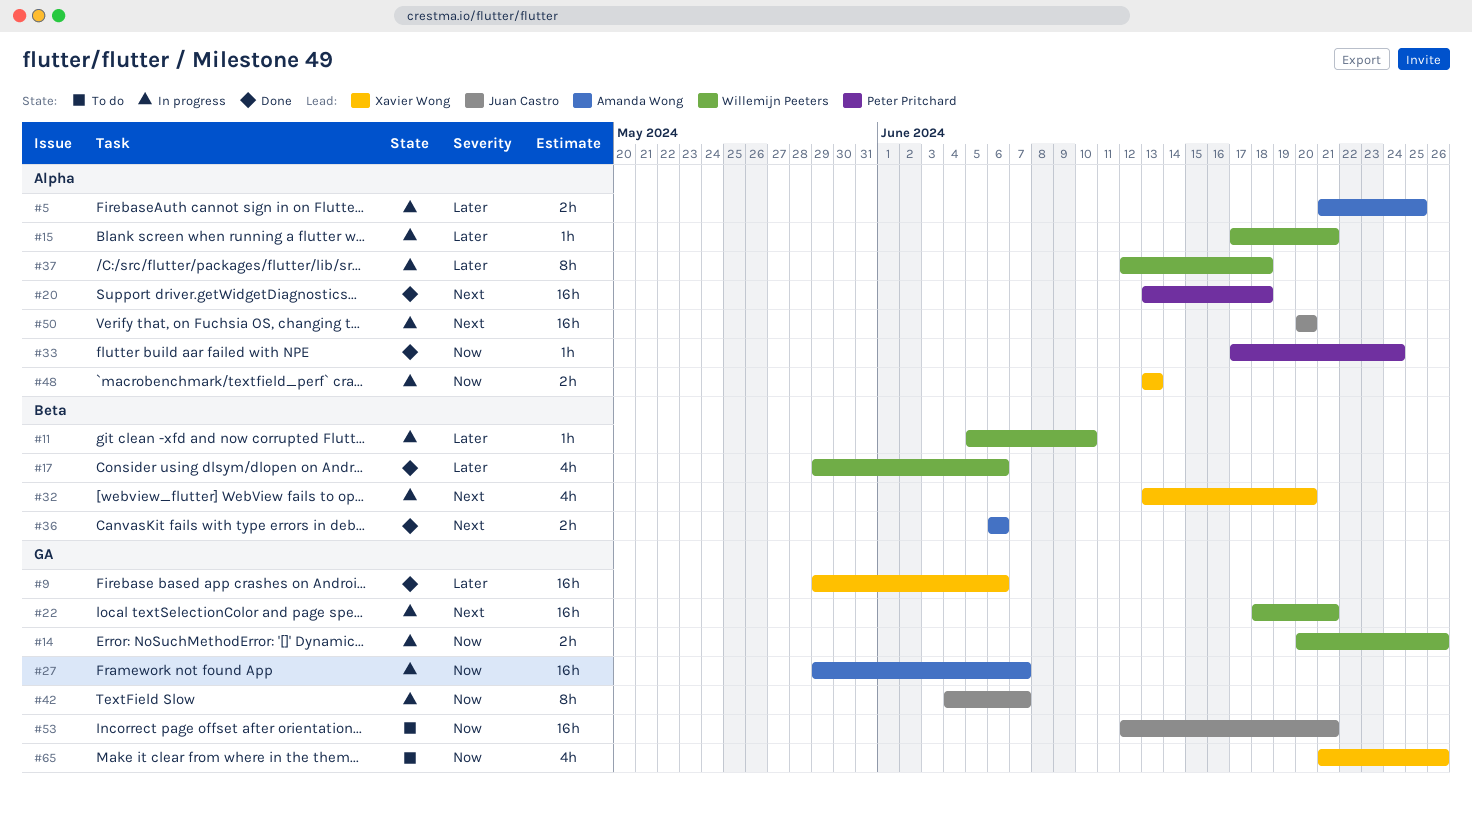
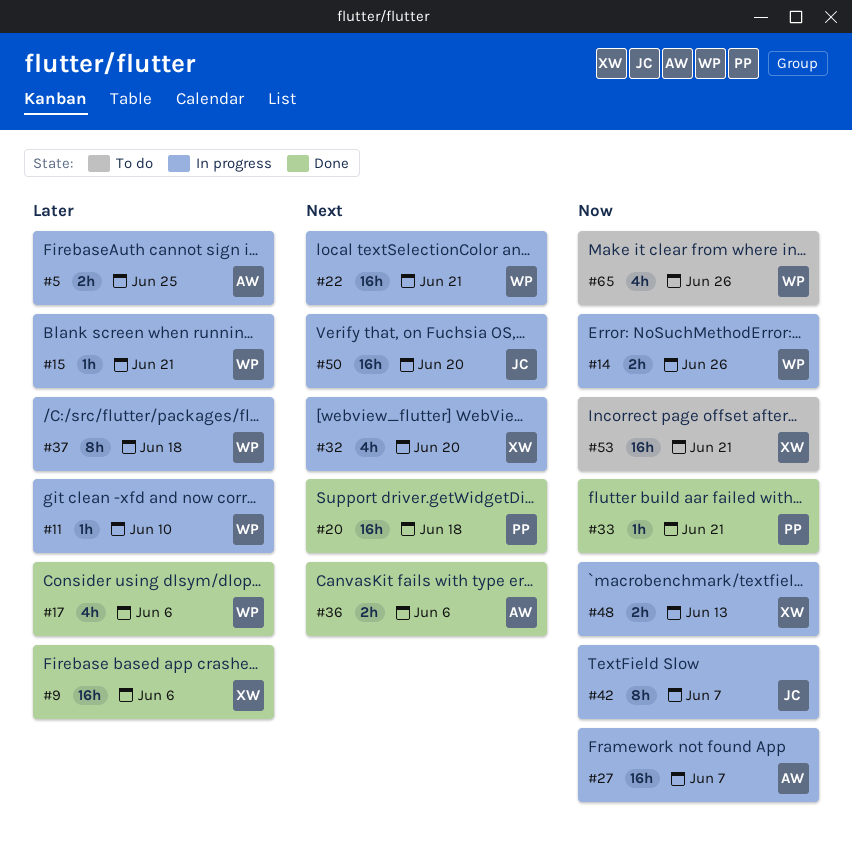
#33, due: Jun 24 -> Jun 21
#53, owner: Juan Castro -> Xavier Wong
#65, owner: Xavier Wong -> Willemijn Peeters

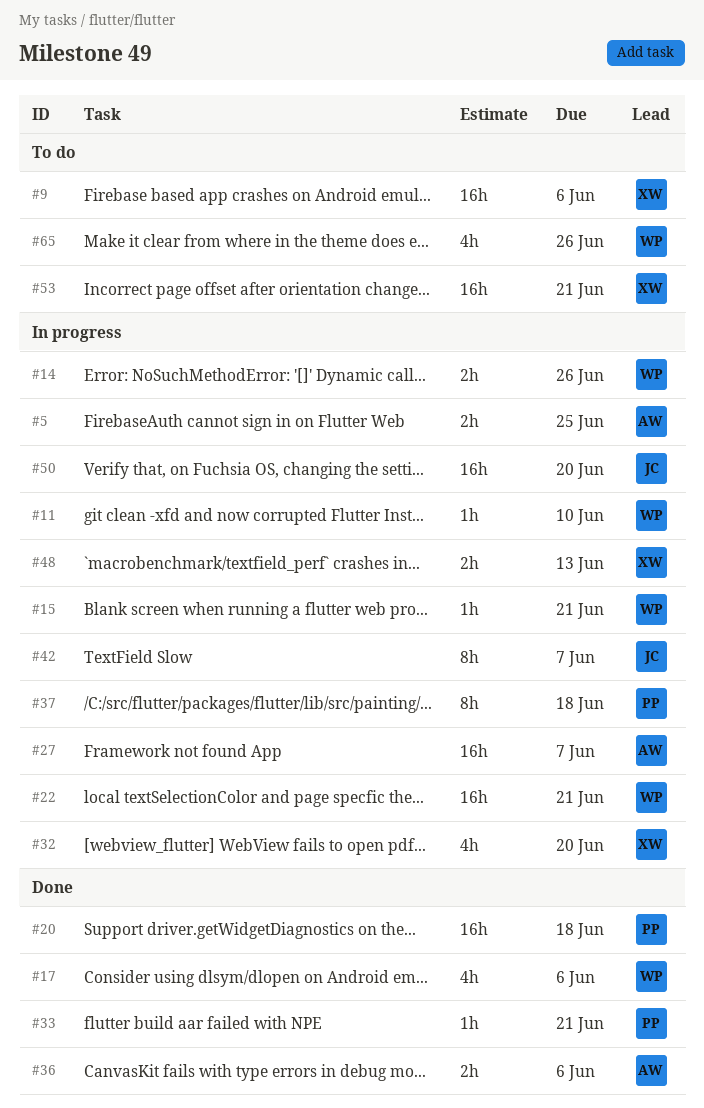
#9, status: Done -> To do
#37, owner: WP -> PP

